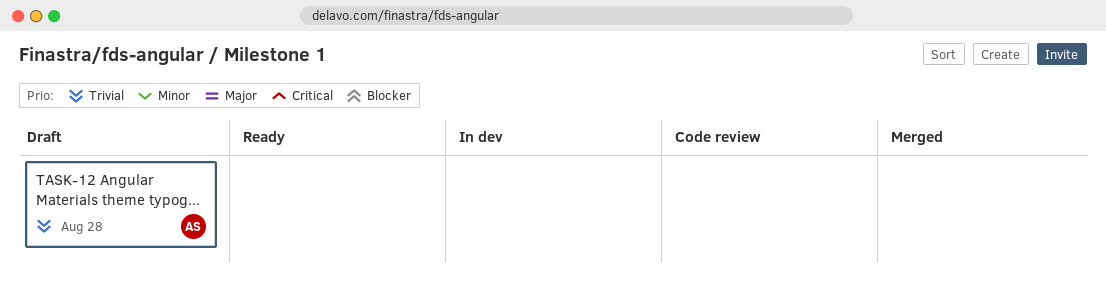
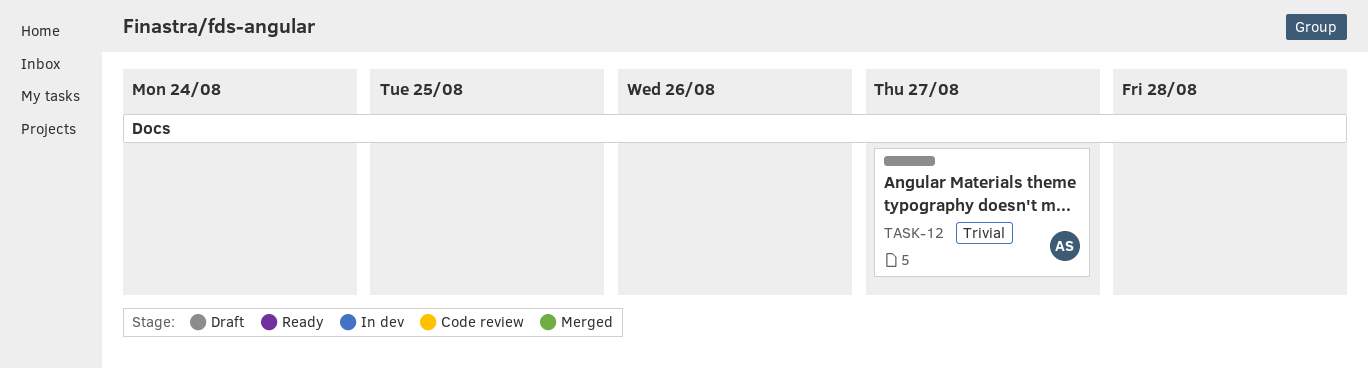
TASK-12, due: Aug 28 -> Aug 27

